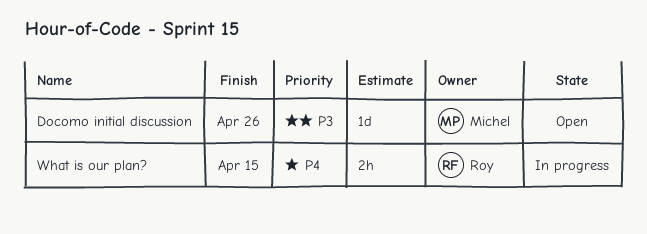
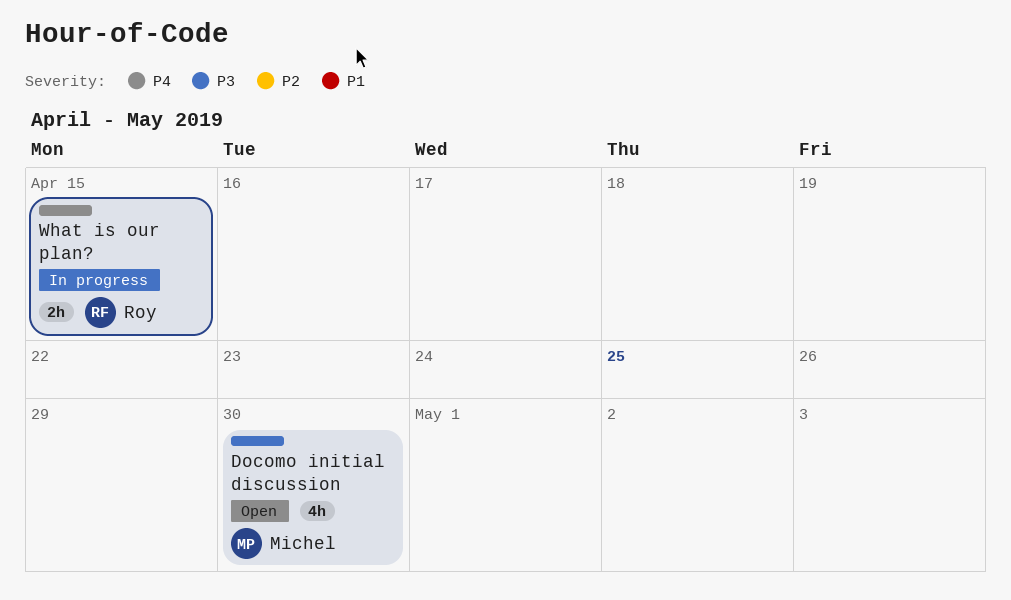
Docomo initial discussion, estimate: 1d -> 4h
Docomo initial discussion, due: Apr 26 -> Apr 30

